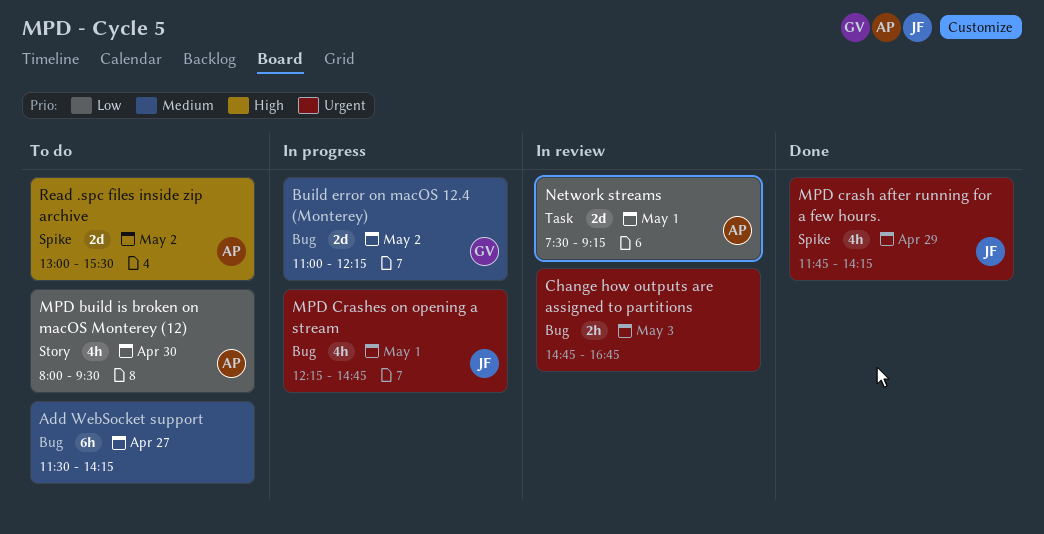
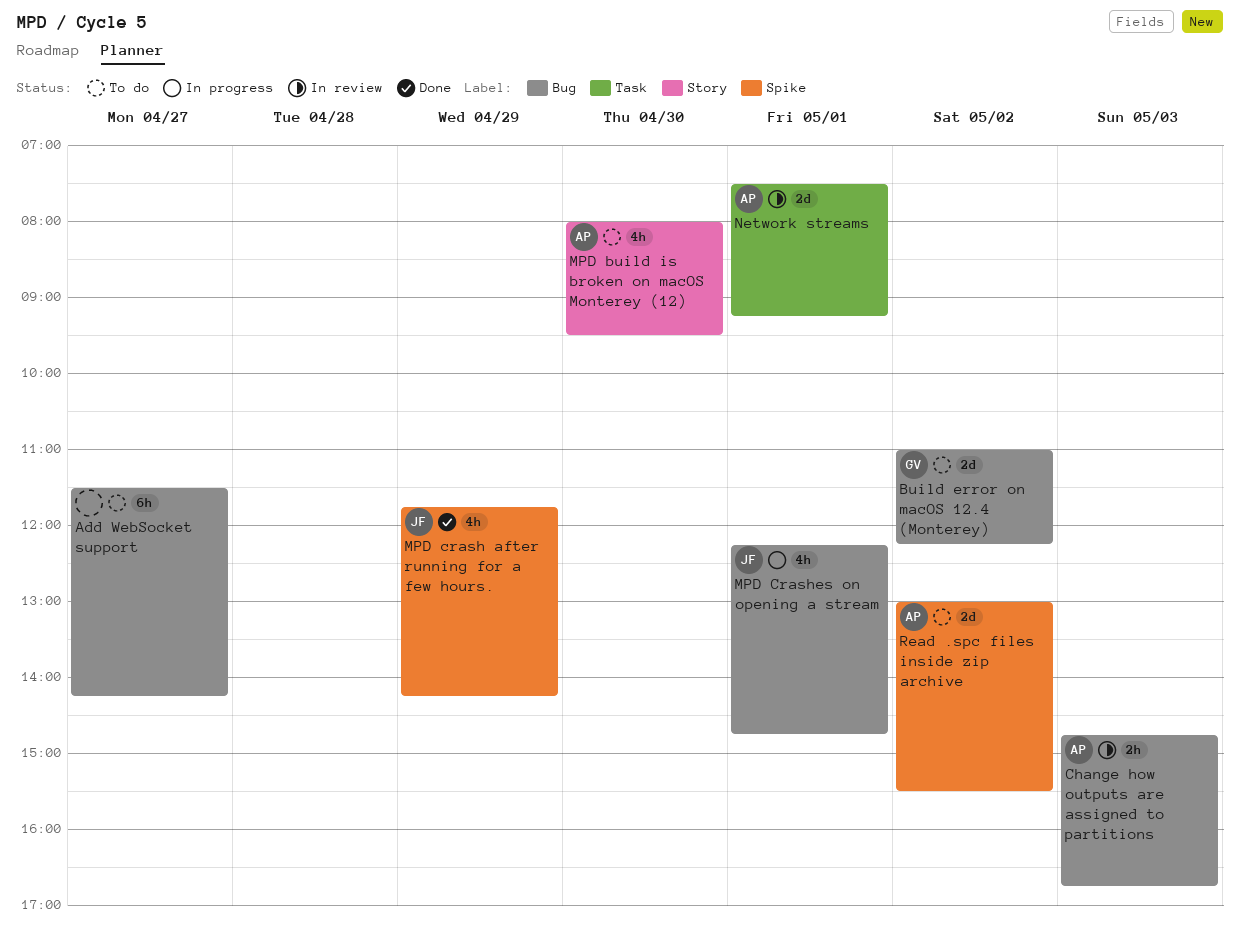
Build error on macOS 12.4 (Monterey), status: In progress -> To do
Change how outputs are assigned to partitions, owner: none -> AP

